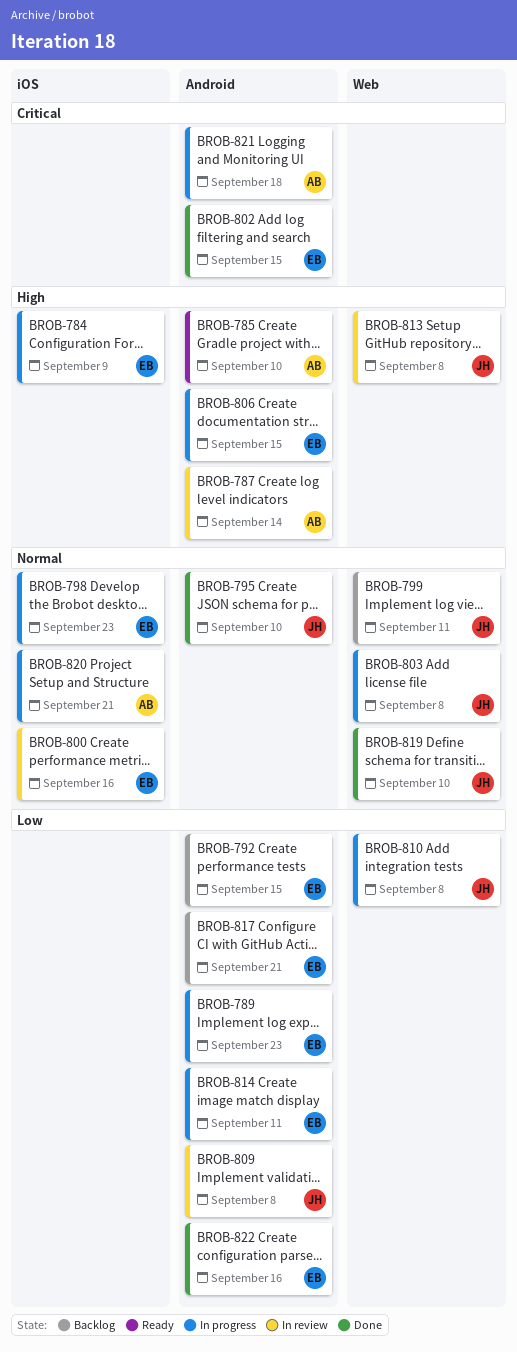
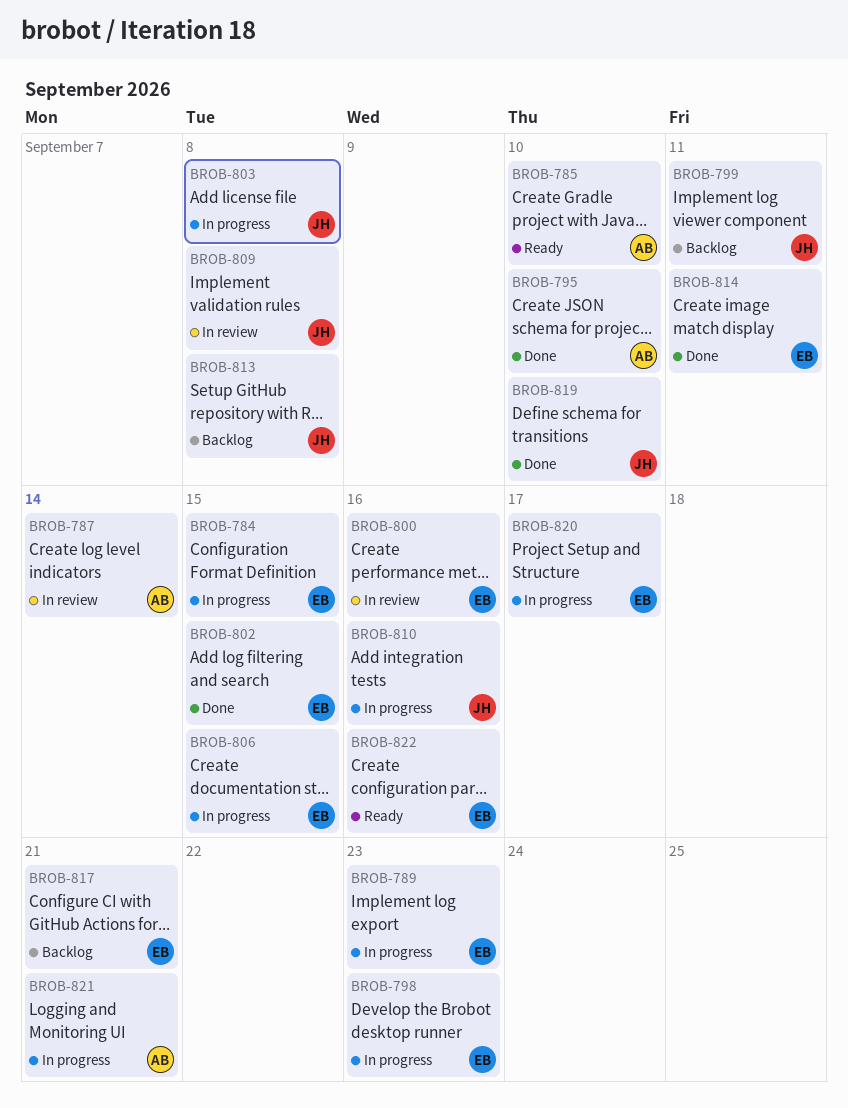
BROB-784, due: Sep 9 -> Sep 15
BROB-792: present -> none
BROB-795, owner: JH -> AB
BROB-810, due: Sep 8 -> Sep 16
BROB-813, status: In review -> Backlog
BROB-814, status: In progress -> Done
BROB-820, owner: AB -> EB
BROB-820, due: Sep 21 -> Sep 17
BROB-821, due: Sep 18 -> Sep 21
BROB-822, status: Done -> Ready

